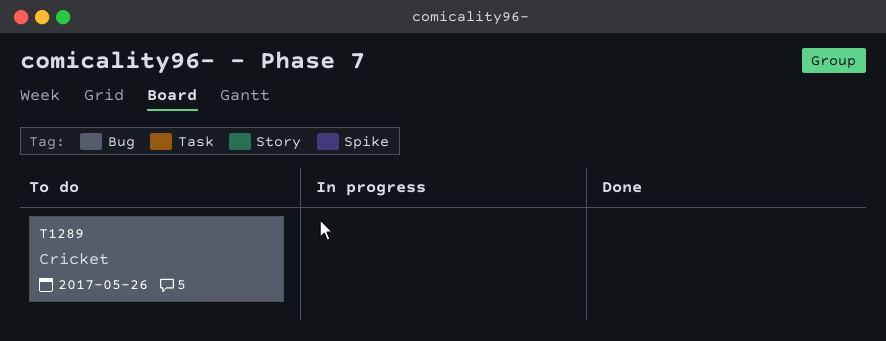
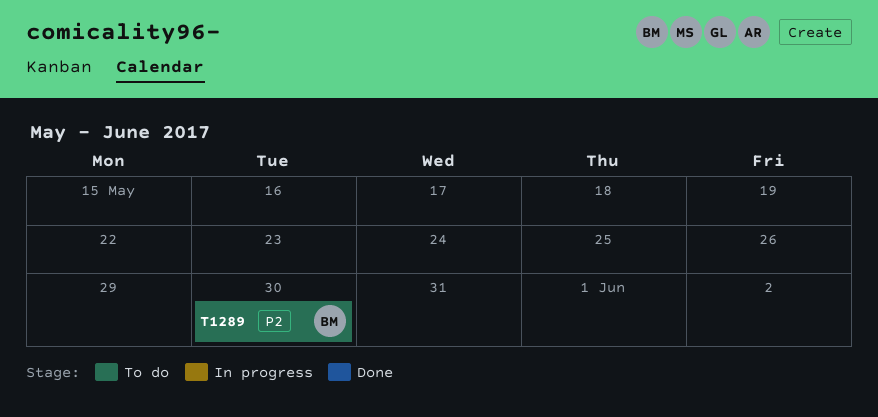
T1289, due: May 26 -> May 30

